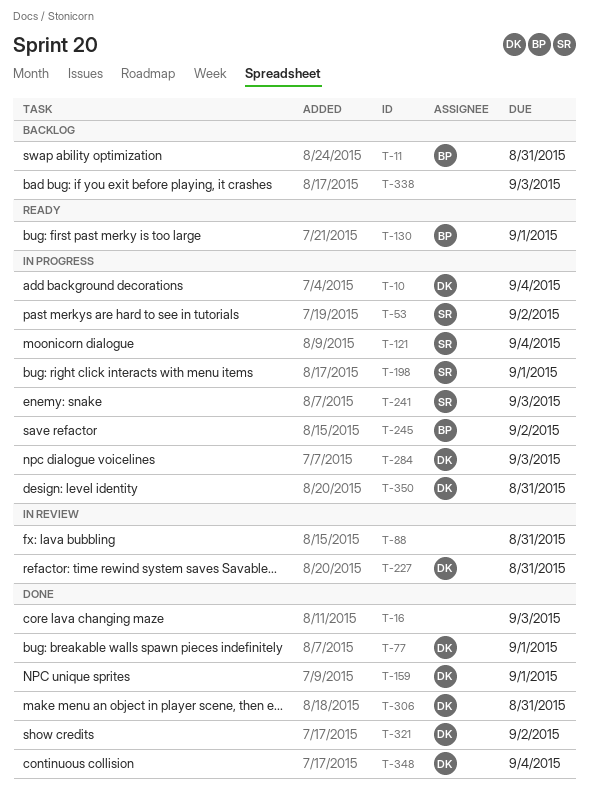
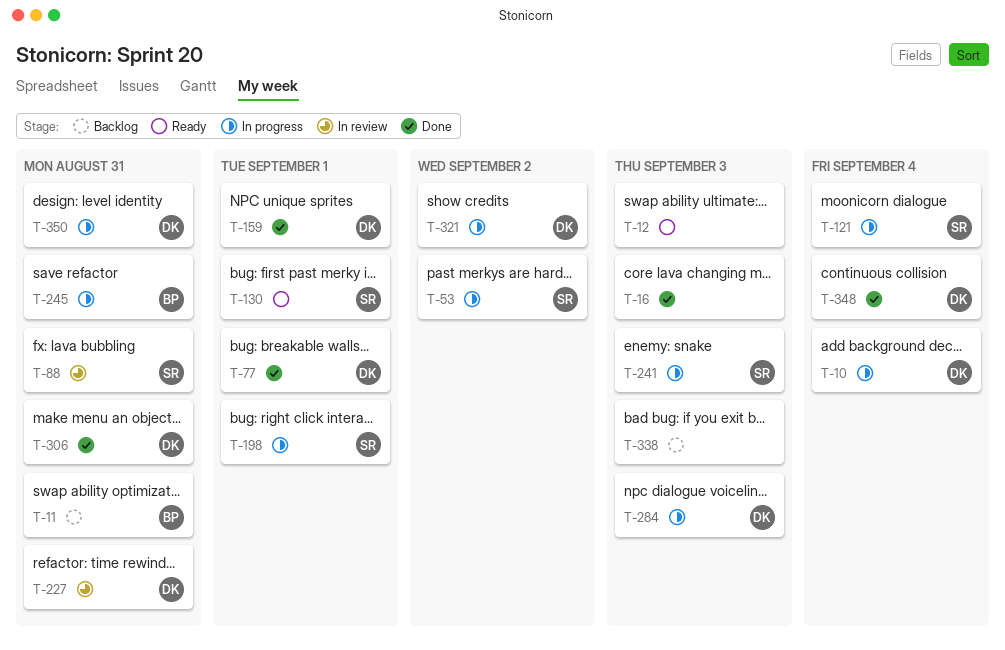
T-12: none -> present
T-88, owner: none -> SR
T-130, owner: BP -> SR
T-245, due: Sep 2 -> Aug 31
T-321, status: Done -> In progress

